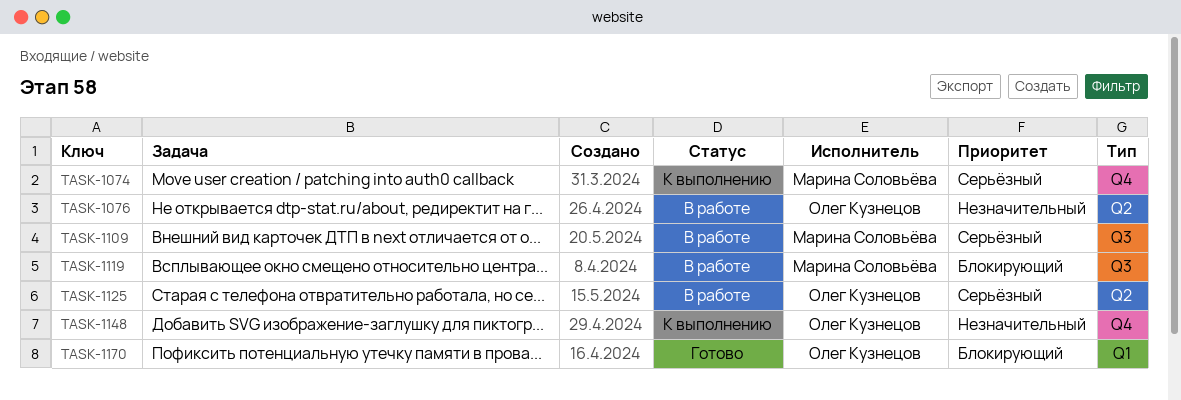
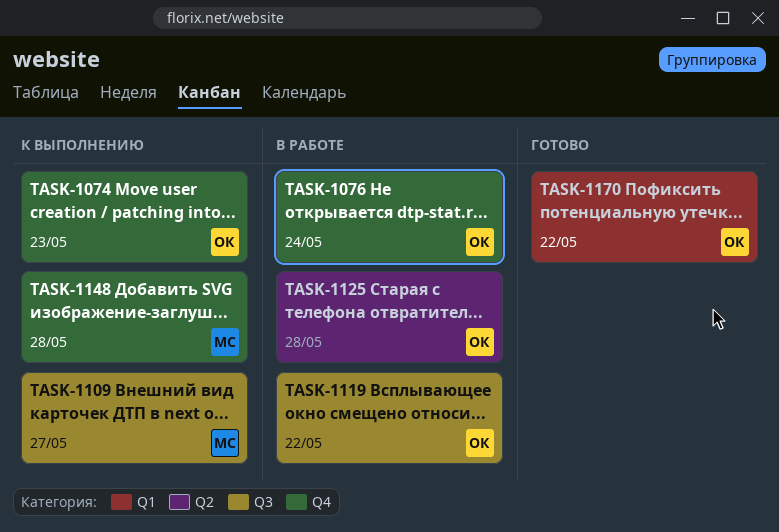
TASK-1074, owner: Марина Соловьёва -> Олег Кузнецов
TASK-1076, label: Q2 -> Q4
TASK-1109, status: В работе -> К выполнению
TASK-1119, owner: Марина Соловьёва -> Олег Кузнецов
TASK-1148, owner: Олег Кузнецов -> Марина Соловьёва

